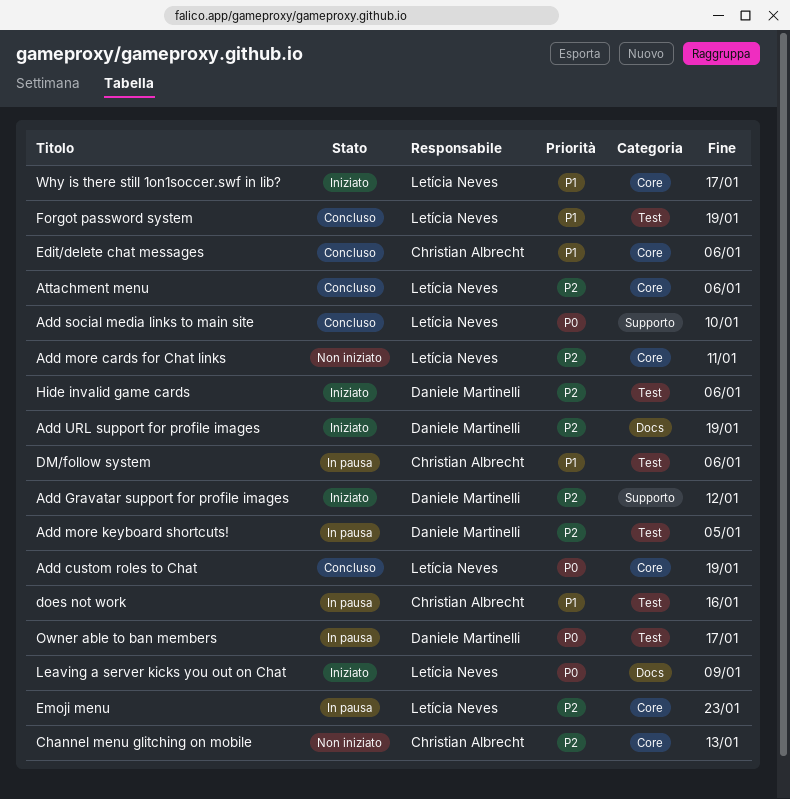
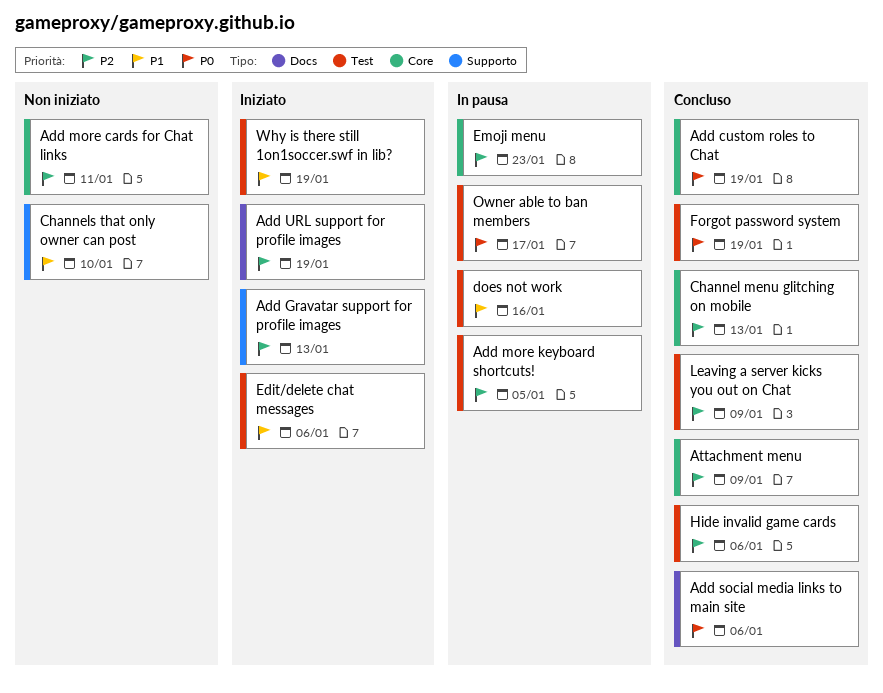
Add Gravatar support for profile images, due: Jan 12 -> Jan 13
Add social media links to main site, label: Supporto -> Docs
Add social media links to main site, due: Jan 10 -> Jan 6
Attachment menu, due: Jan 6 -> Jan 9
Channel menu glitching on mobile, status: Non iniziato -> Concluso
Channels that only owner can post: none -> present
DM/follow system: present -> none
Edit/delete chat messages, status: Concluso -> Iniziato
Edit/delete chat messages, label: Core -> Test
Forgot password system, priority: P1 -> P0
Hide invalid game cards, status: Iniziato -> Concluso
Leaving a server kicks you out on Chat, status: Iniziato -> Concluso
Leaving a server kicks you out on Chat, priority: P0 -> P2
Leaving a server kicks you out on Chat, label: Docs -> Test
Why is there still 1on1soccer.swf in lib?, label: Core -> Test
Why is there still 1on1soccer.swf in lib?, due: Jan 17 -> Jan 19

